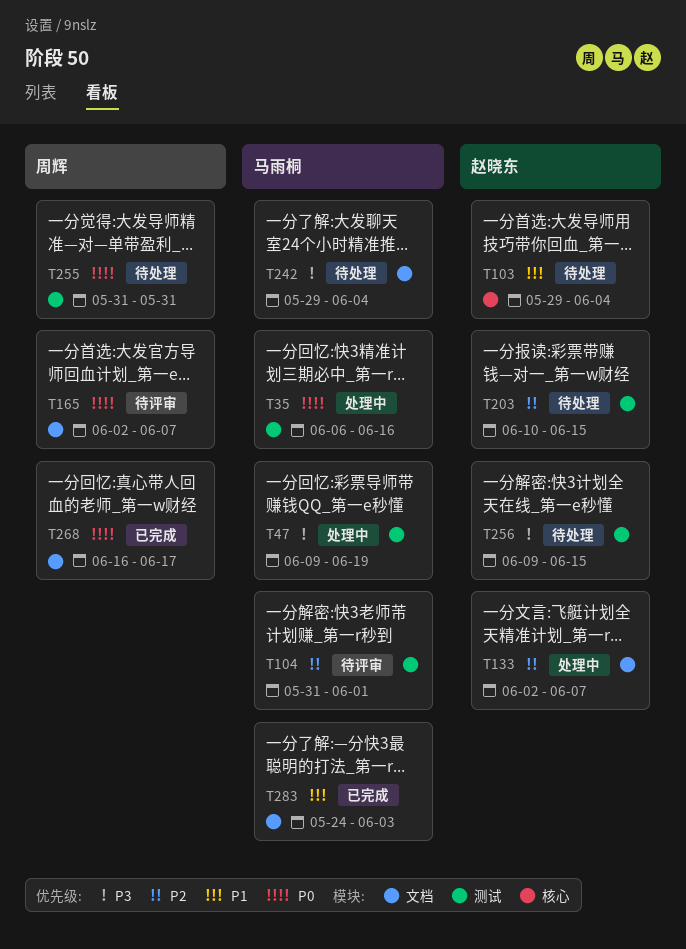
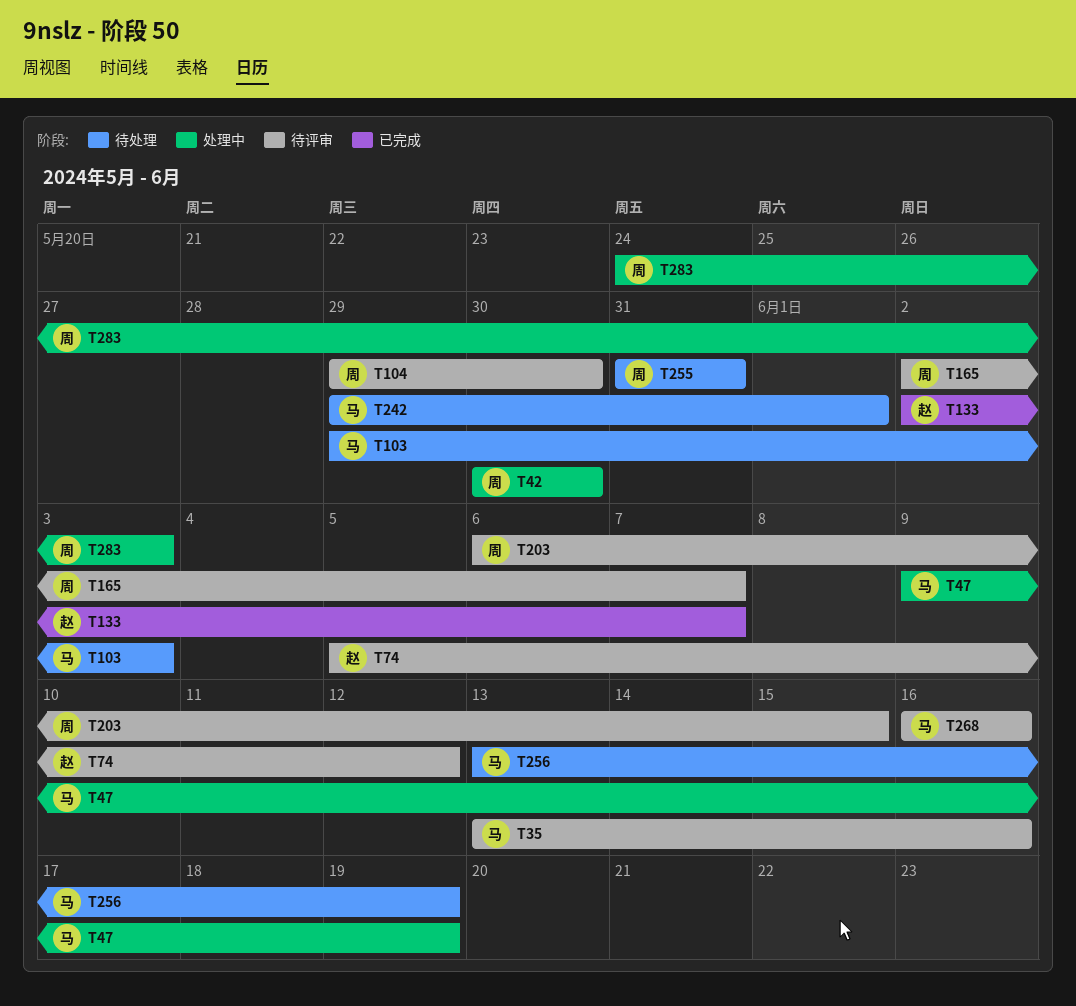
T35, status: 处理中 -> 待评审
T35, start: Jun 6 -> Jun 13
T42: none -> present
T74: none -> present
T103, owner: 赵晓东 -> 马雨桐
T103, due: Jun 4 -> Jun 3
T104, owner: 马雨桐 -> 周辉
T104, start: May 31 -> May 29
T104, due: Jun 1 -> May 30
T133, status: 处理中 -> 已完成
T203, status: 待处理 -> 待评审
T203, owner: 赵晓东 -> 周辉
T203, start: Jun 10 -> Jun 6
T242, due: Jun 4 -> Jun 1
T256, owner: 赵晓东 -> 马雨桐
T256, start: Jun 9 -> Jun 13
T256, due: Jun 15 -> Jun 19
T268, status: 已完成 -> 待评审
T268, owner: 周辉 -> 马雨桐
T268, due: Jun 17 -> Jun 16
T283, status: 已完成 -> 处理中
T283, owner: 马雨桐 -> 周辉

